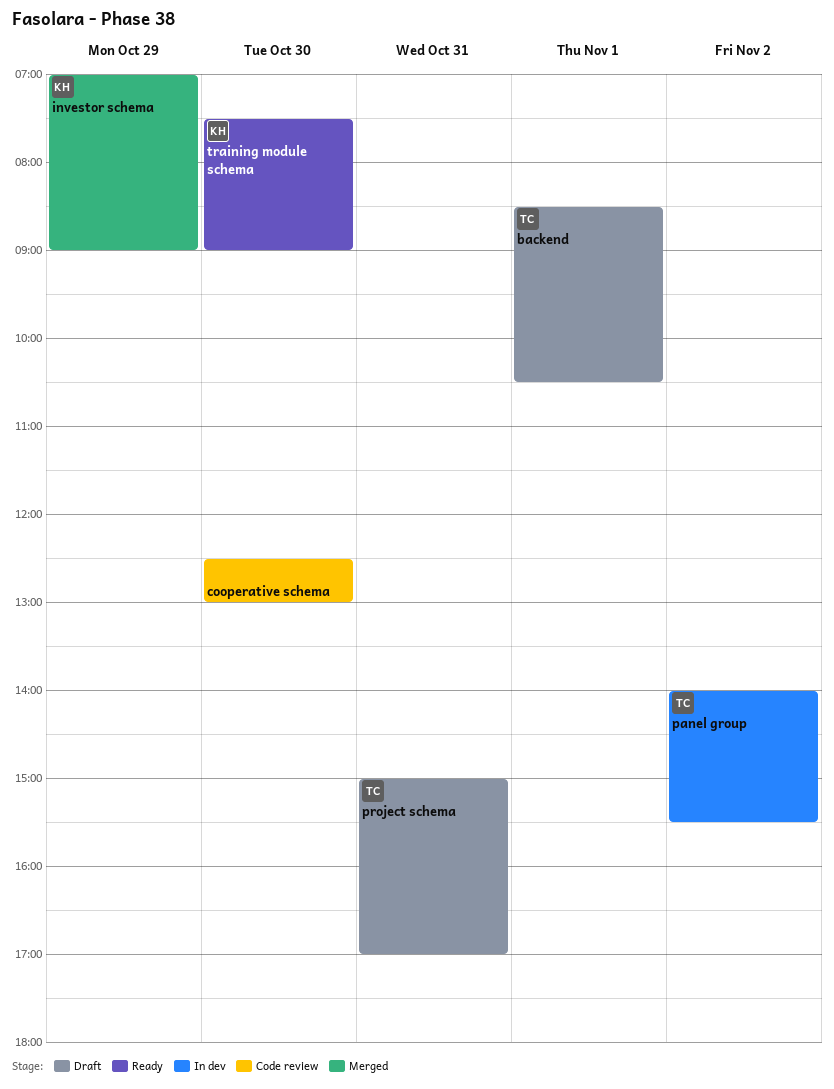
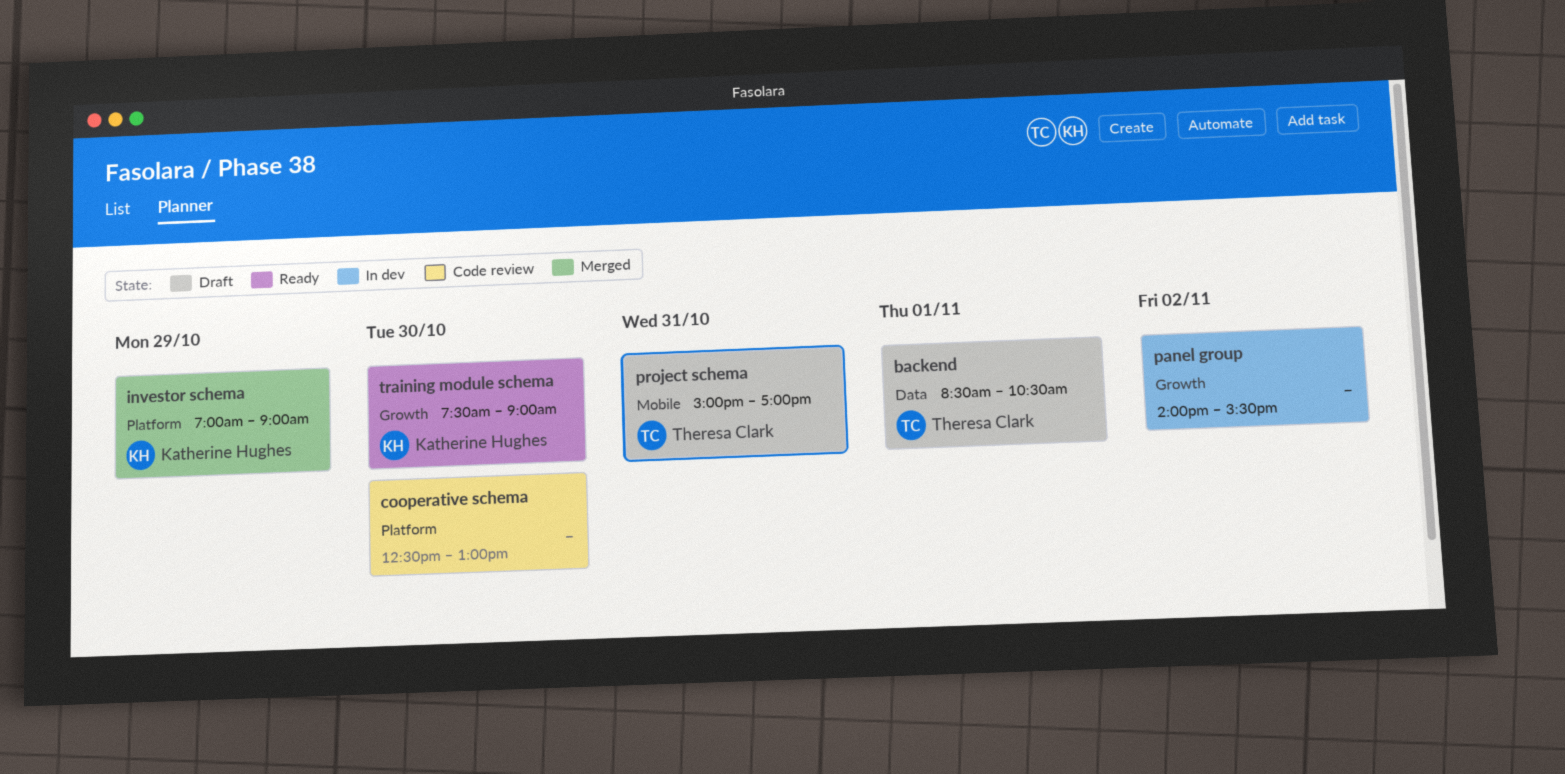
panel group, owner: Theresa Clark -> none

